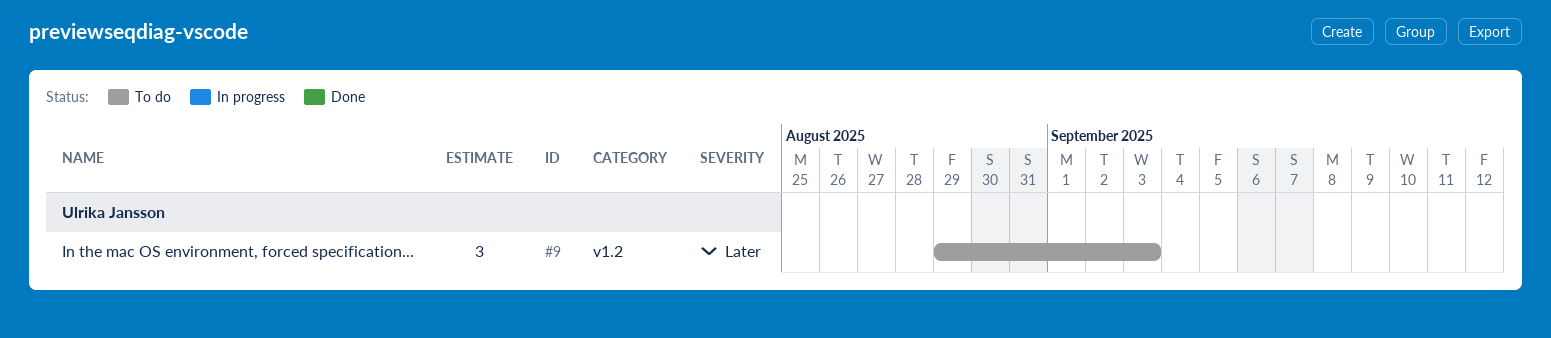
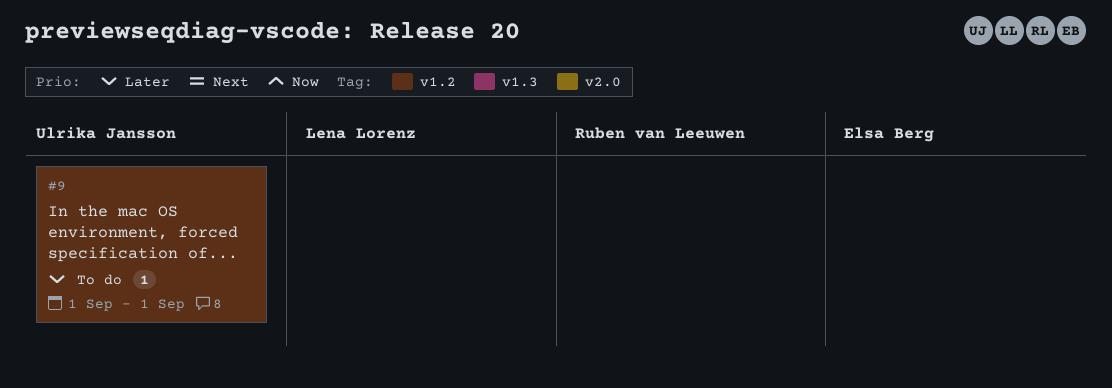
#9, estimate: 3 -> 1
#9, start: Aug 29 -> Sep 1
#9, due: Sep 3 -> Sep 1

